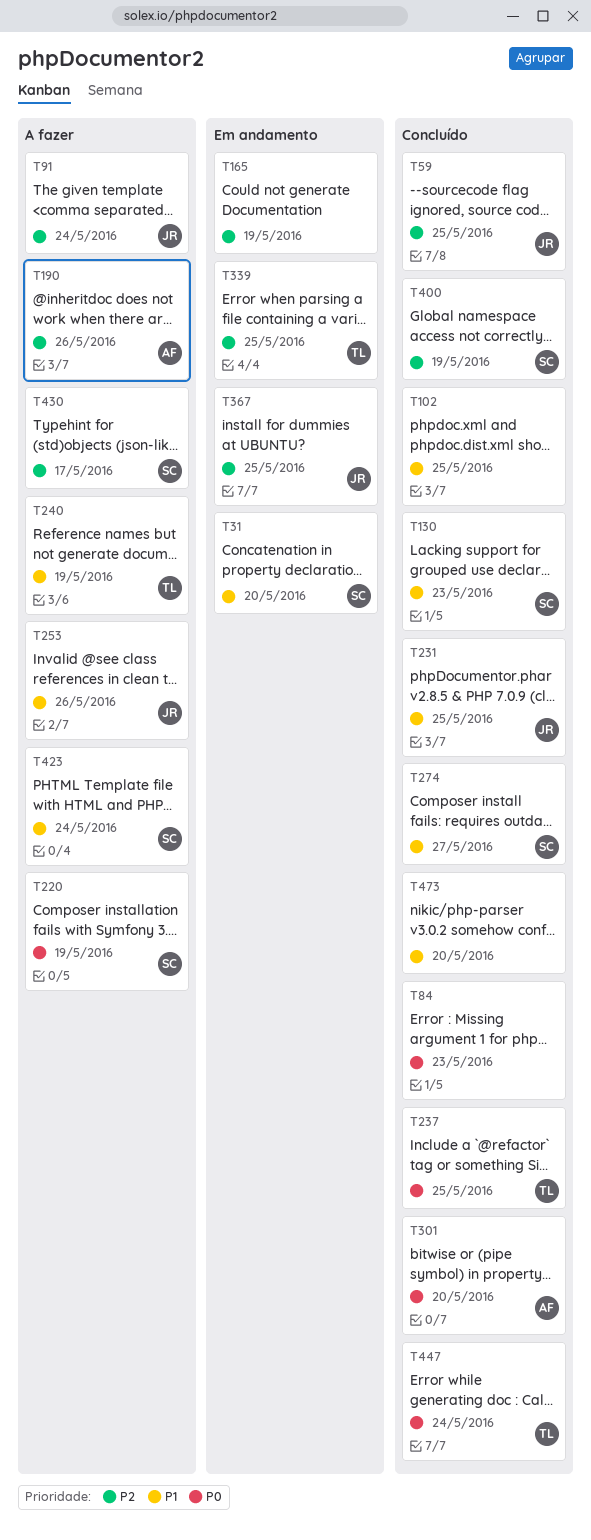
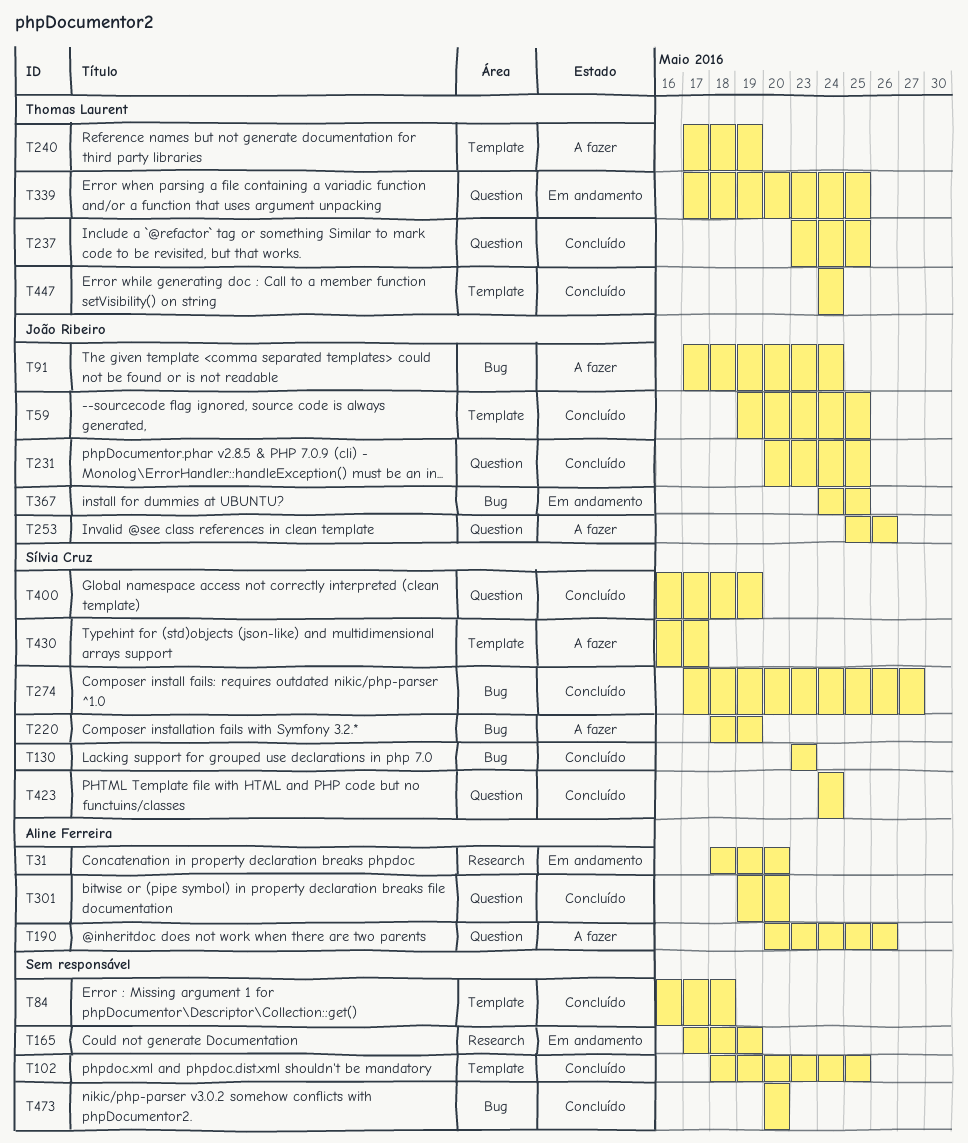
T31, owner: Sílvia Cruz -> Aline Ferreira
T84, due: May 23 -> May 18
T423, status: A fazer -> Concluído

